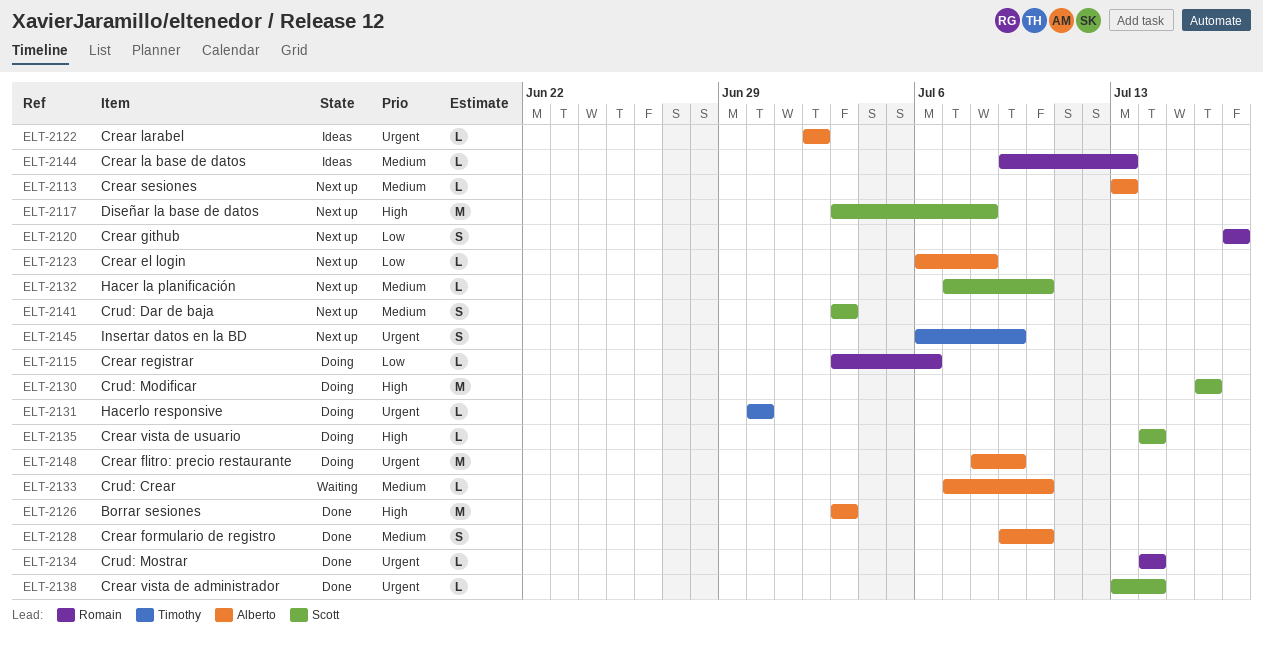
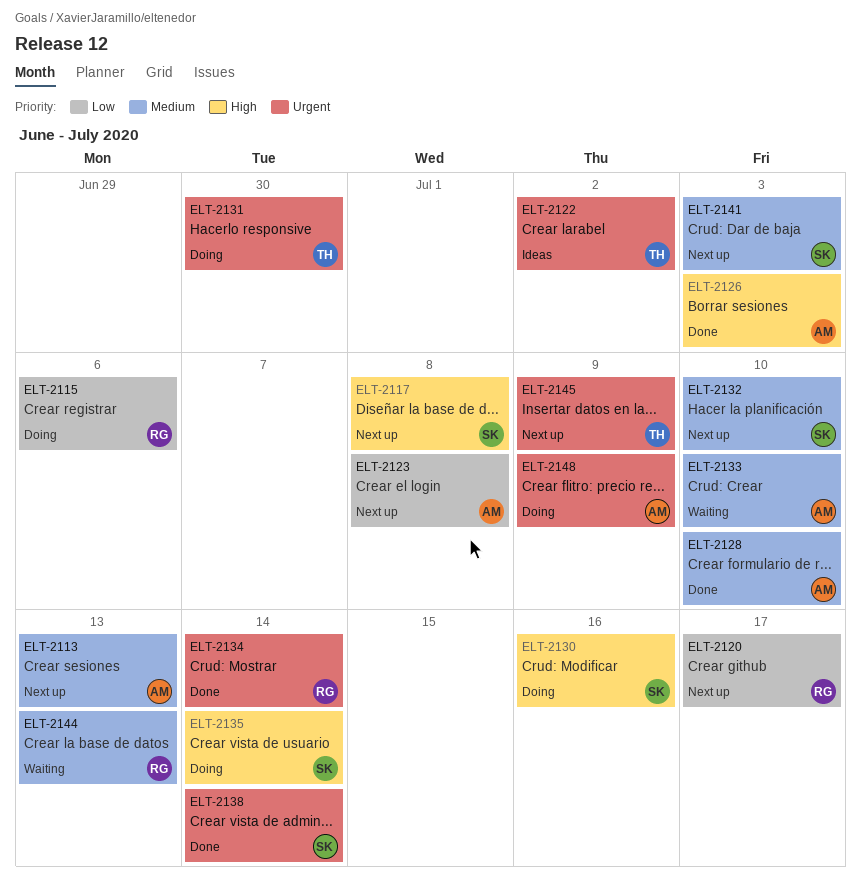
ELT-2122, owner: Alberto -> Timothy
ELT-2144, status: Ideas -> Waiting

